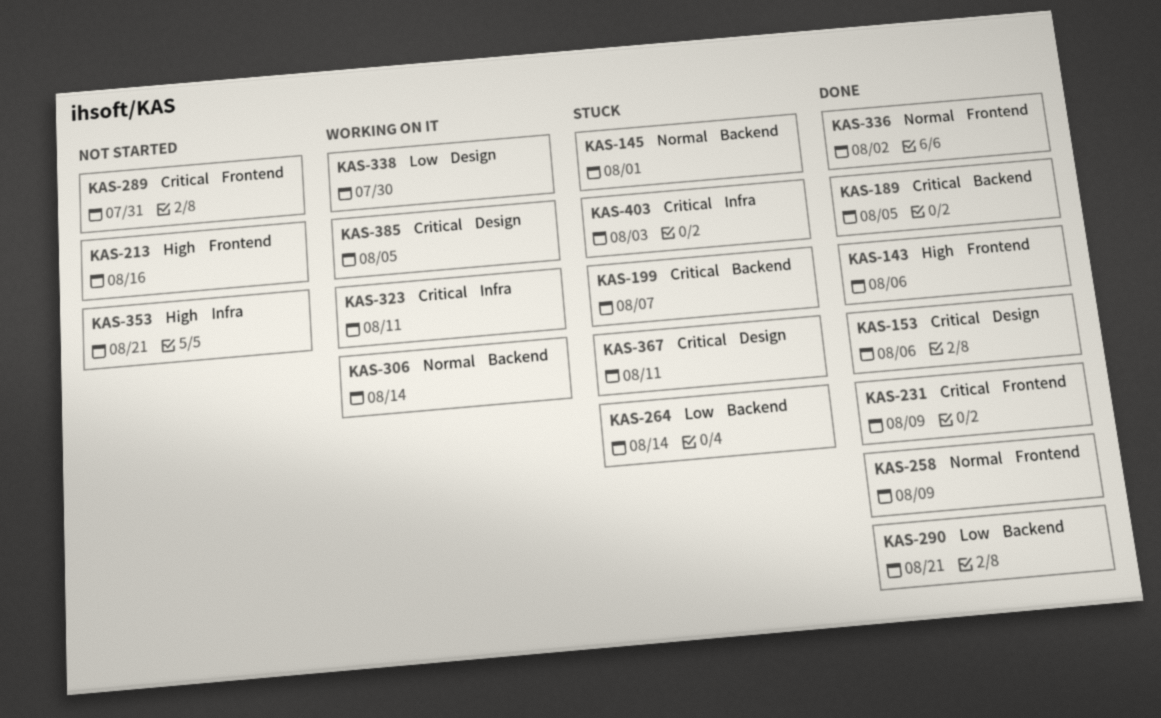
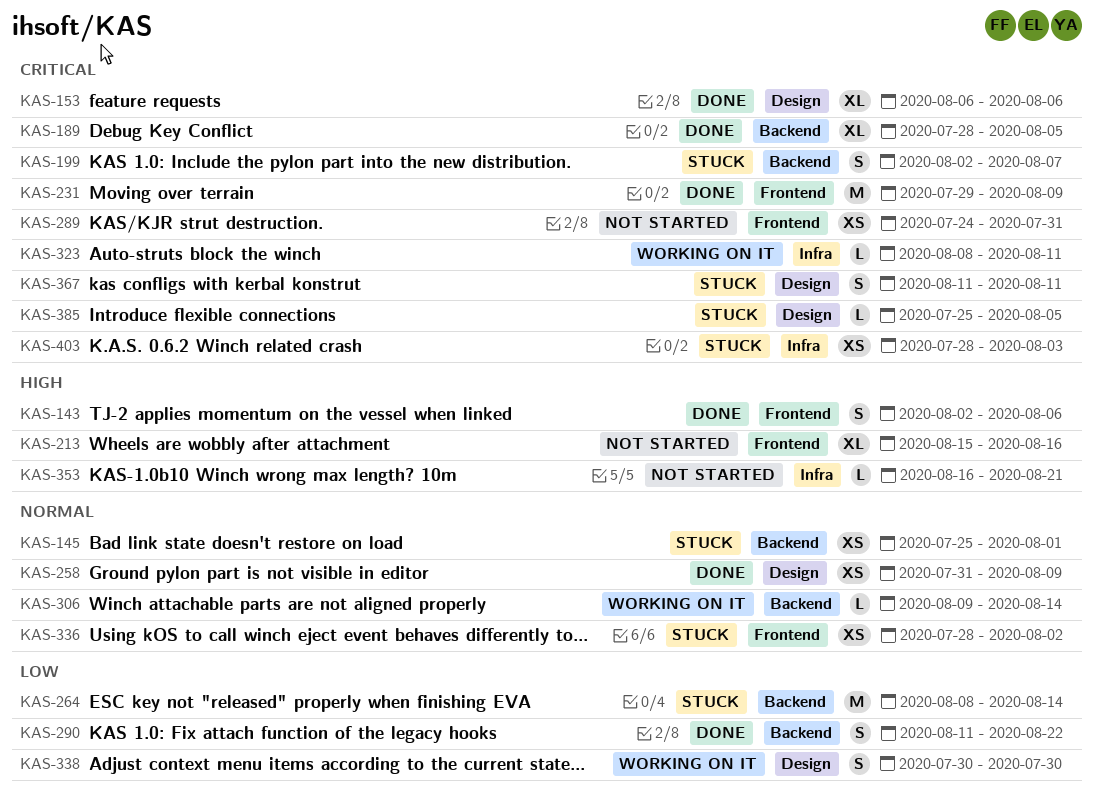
KAS-258, label: Frontend -> Design
KAS-290, due: Aug 21 -> Aug 22
KAS-336, status: Done -> Stuck
KAS-385, status: Working on it -> Stuck

